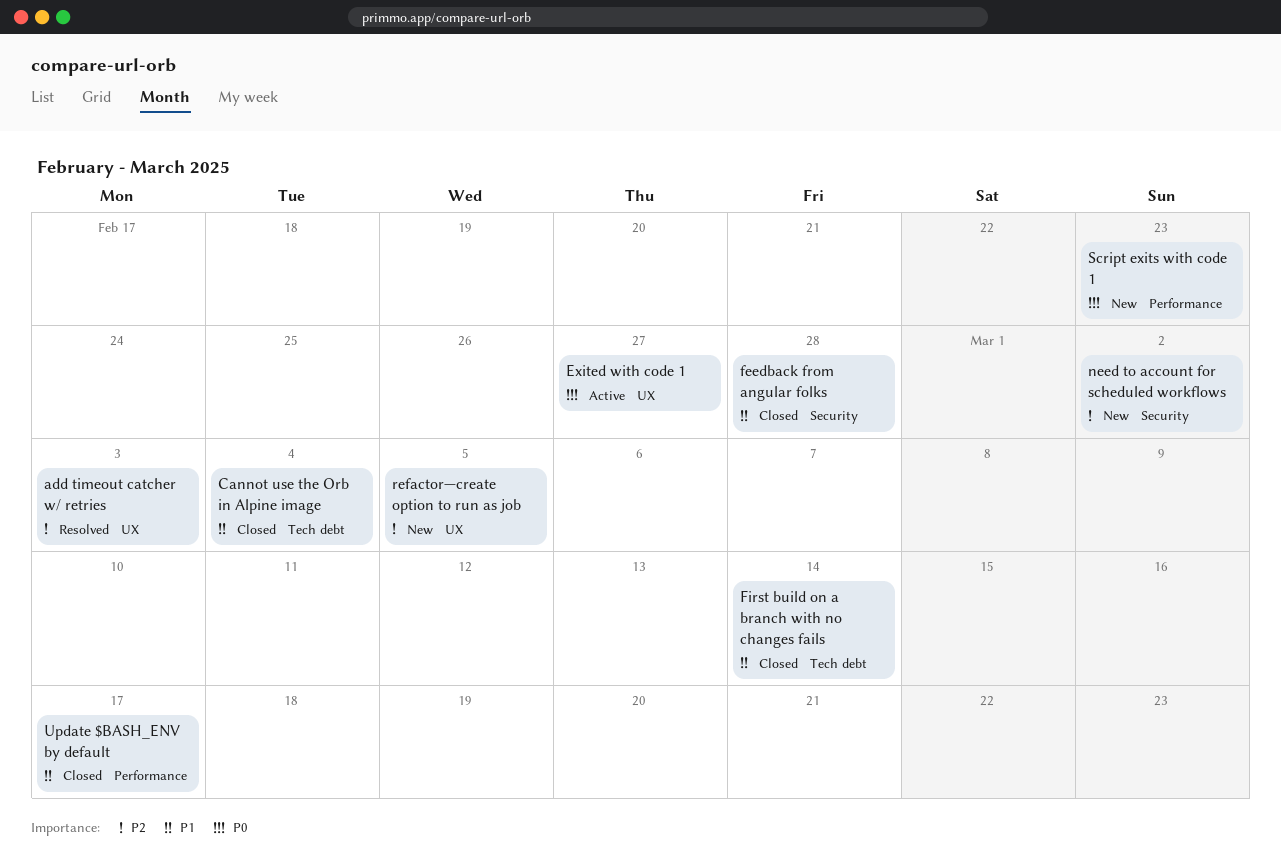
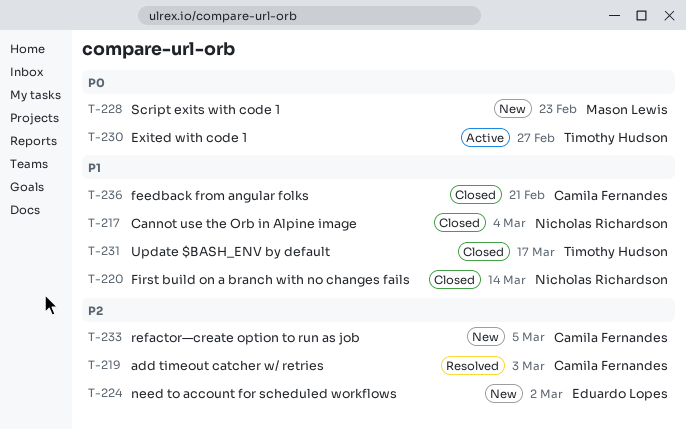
feedback from angular folks, due: Feb 28 -> Feb 21

